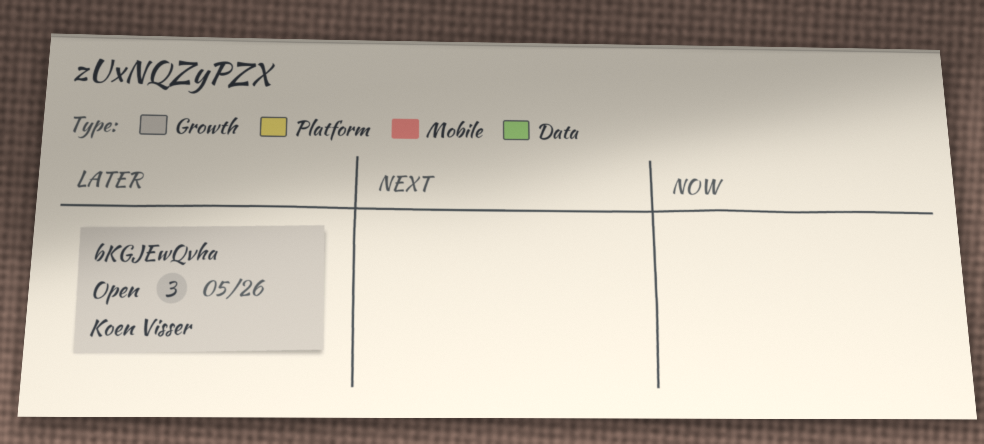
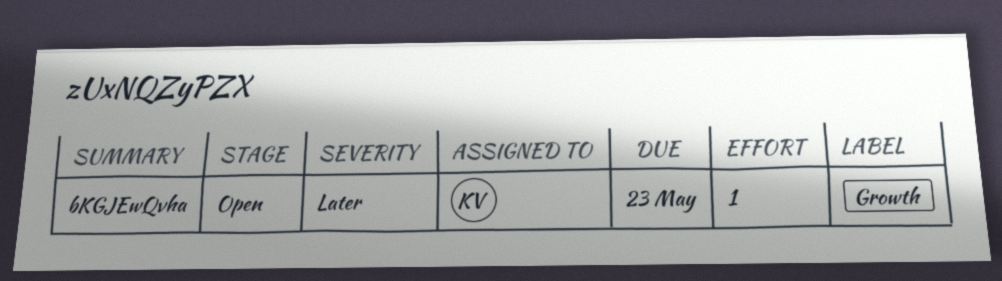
bKGJEwQvha, estimate: 3 -> 1
bKGJEwQvha, due: May 26 -> May 23

